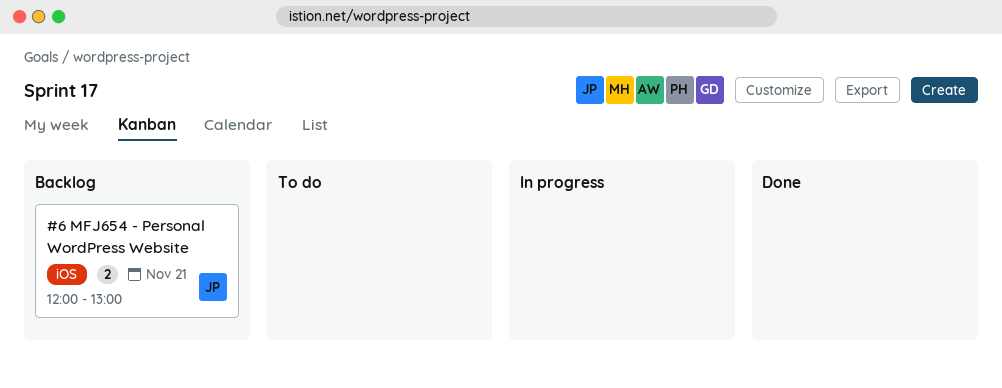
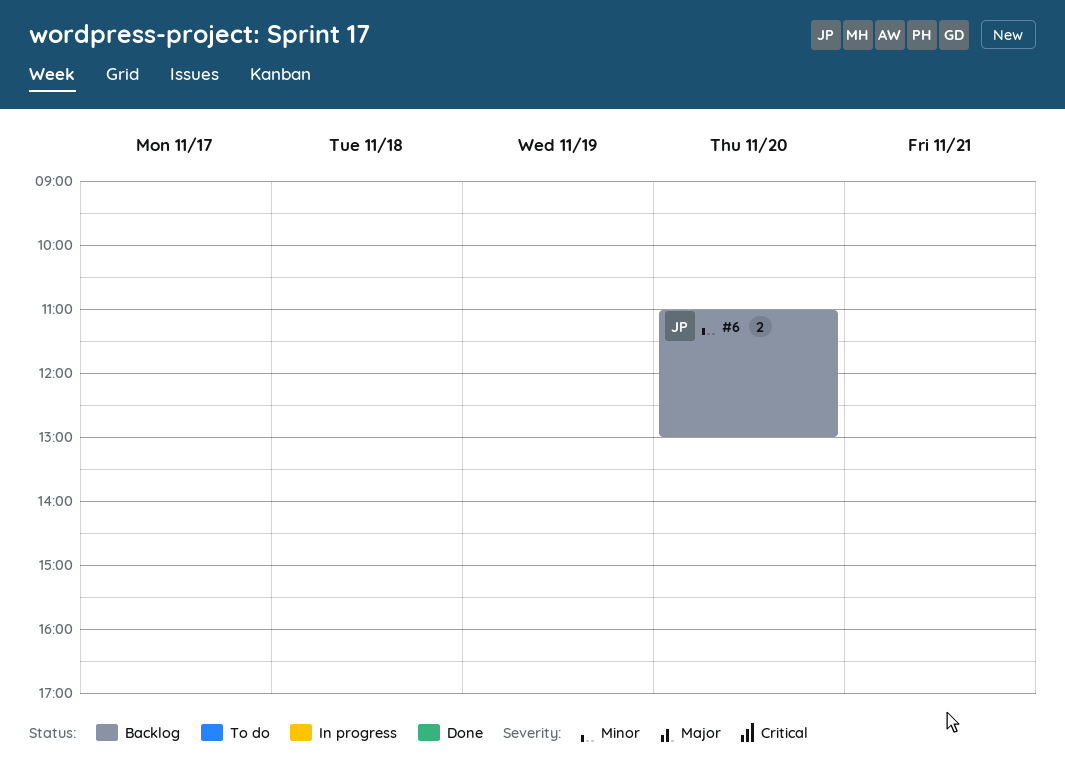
#6, day: Nov 21 -> Nov 20
#6, begins: 12:00 -> 11:00

